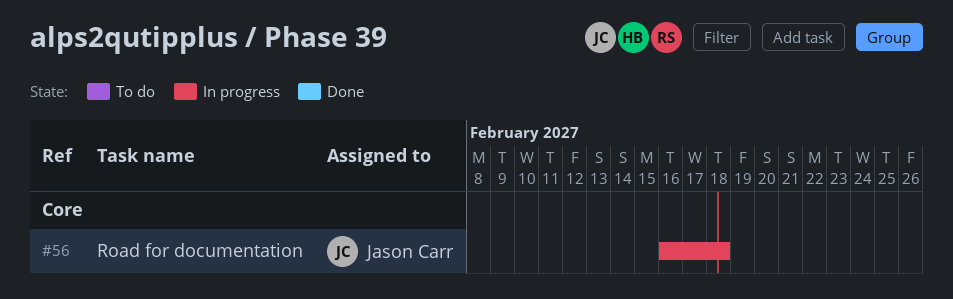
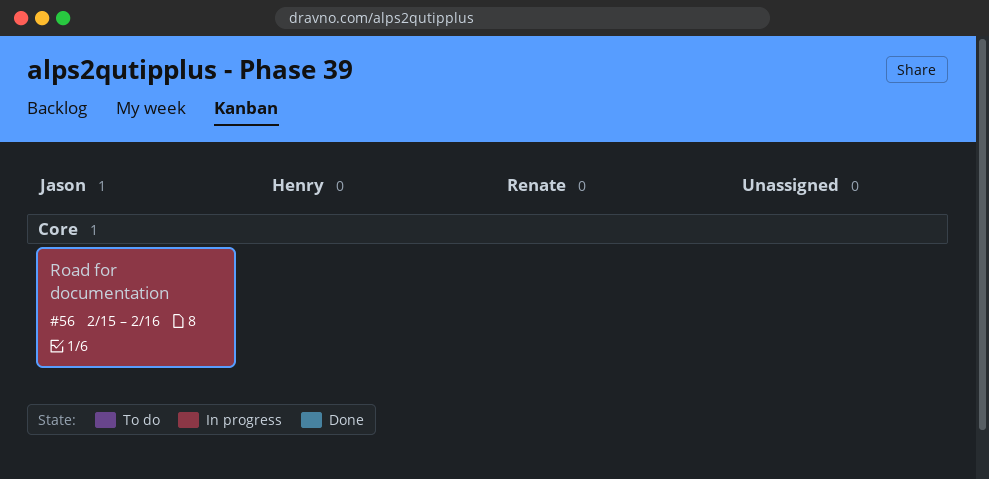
#56, start: Feb 16 -> Feb 15
#56, due: Feb 18 -> Feb 16

